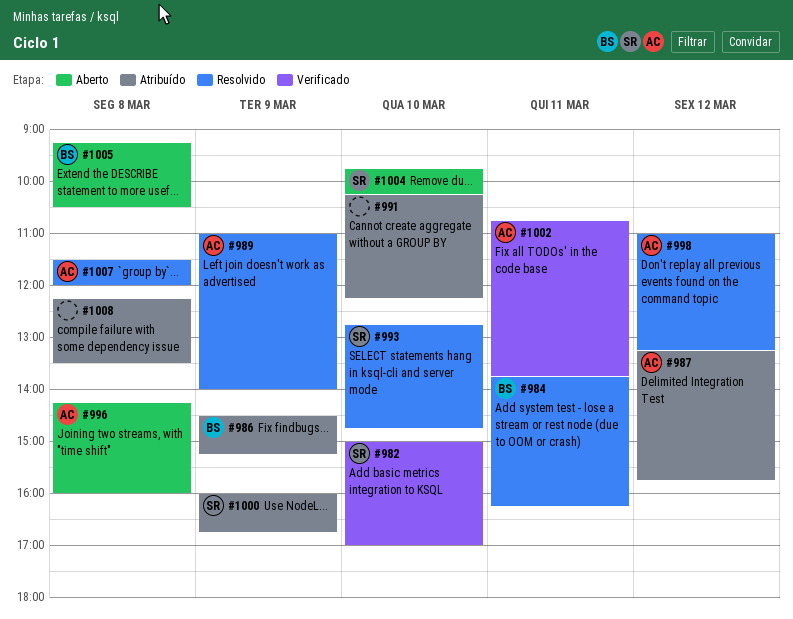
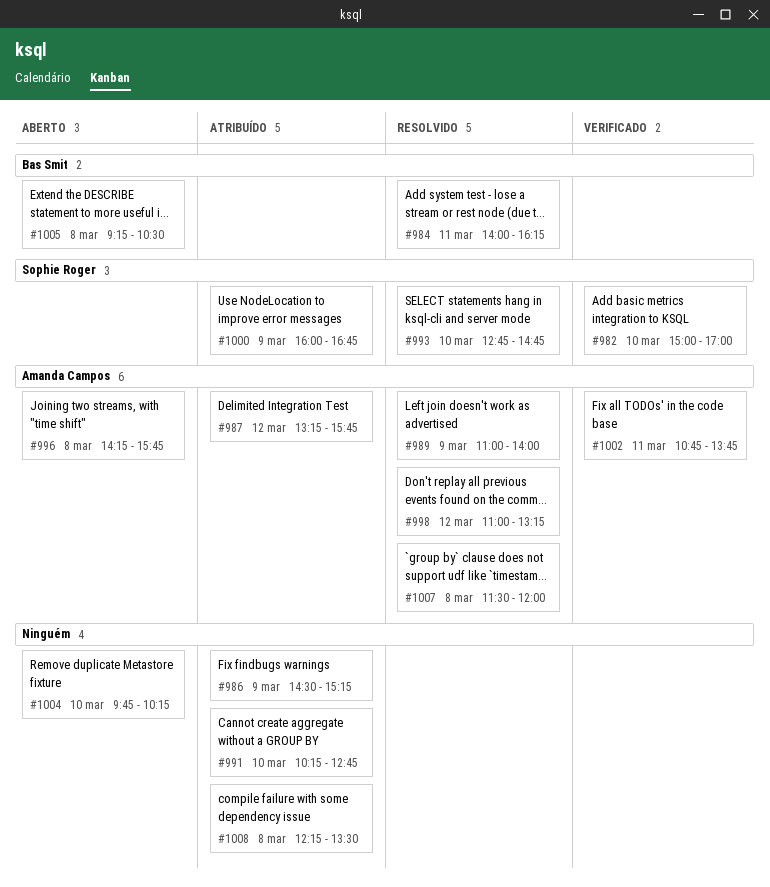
#984, begins: 13:45 -> 14:00
#986, owner: Bas Smit -> none
#991, ends: 12:15 -> 12:45
#996, ends: 16:00 -> 15:45
#1004, owner: Sophie Roger -> none

